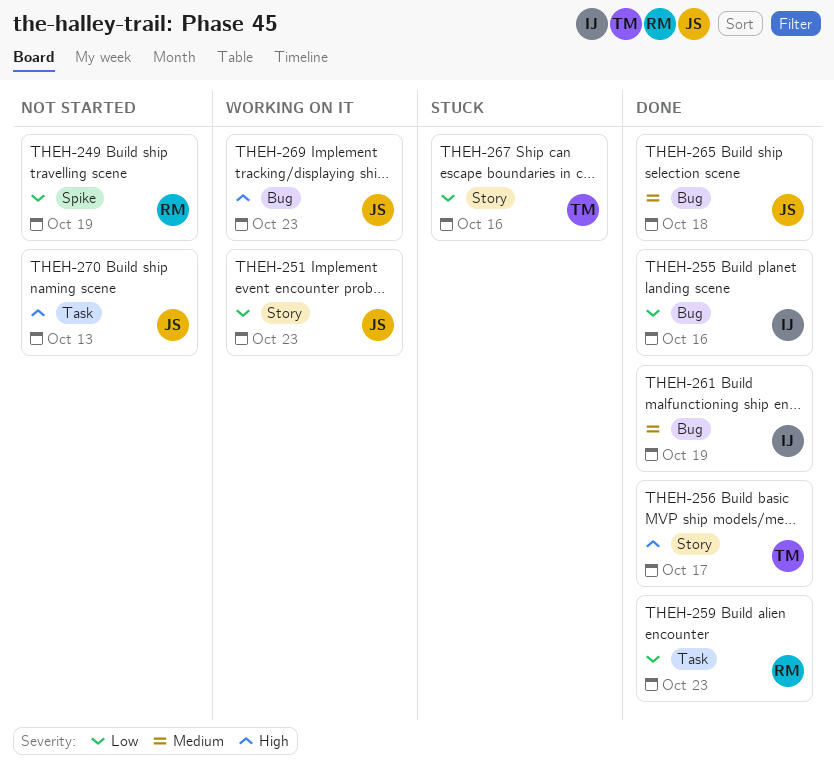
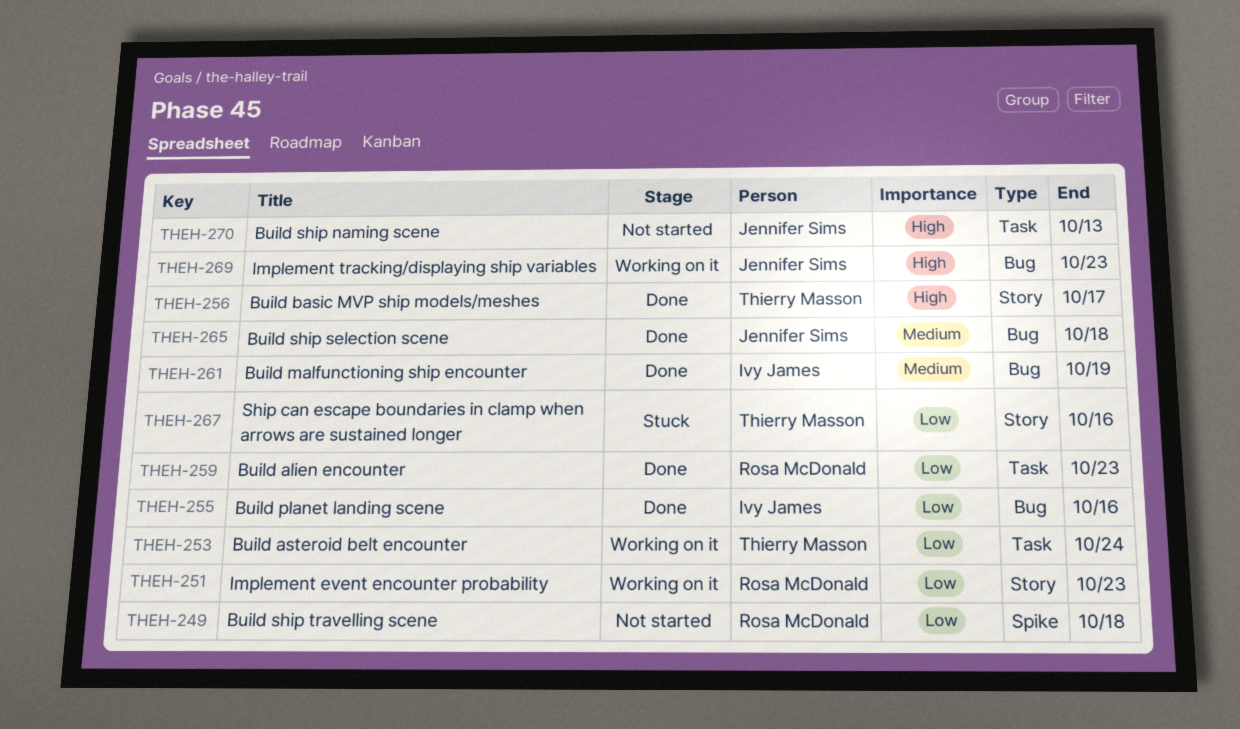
THEH-249, due: Oct 19 -> Oct 18
THEH-251, owner: Jennifer Sims -> Rosa McDonald
THEH-253: none -> present

